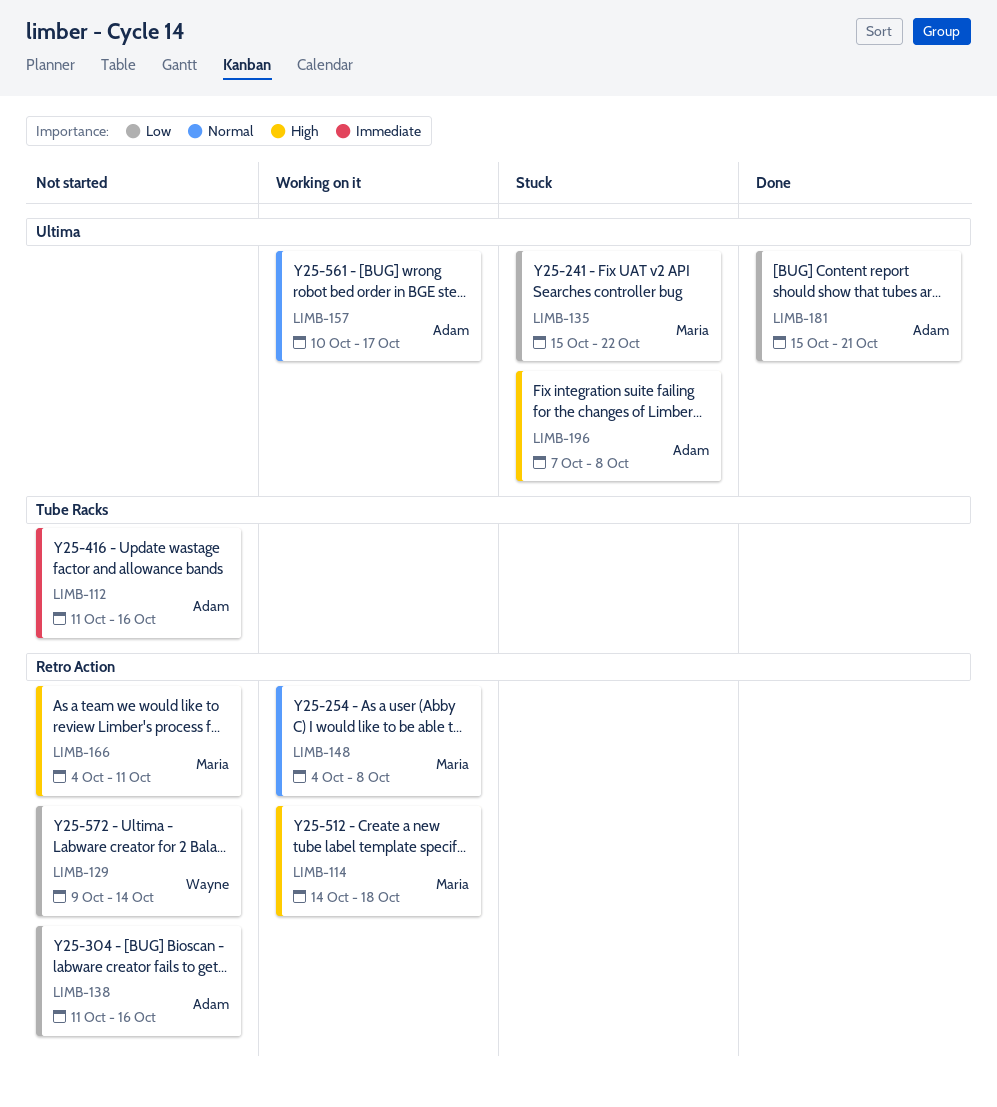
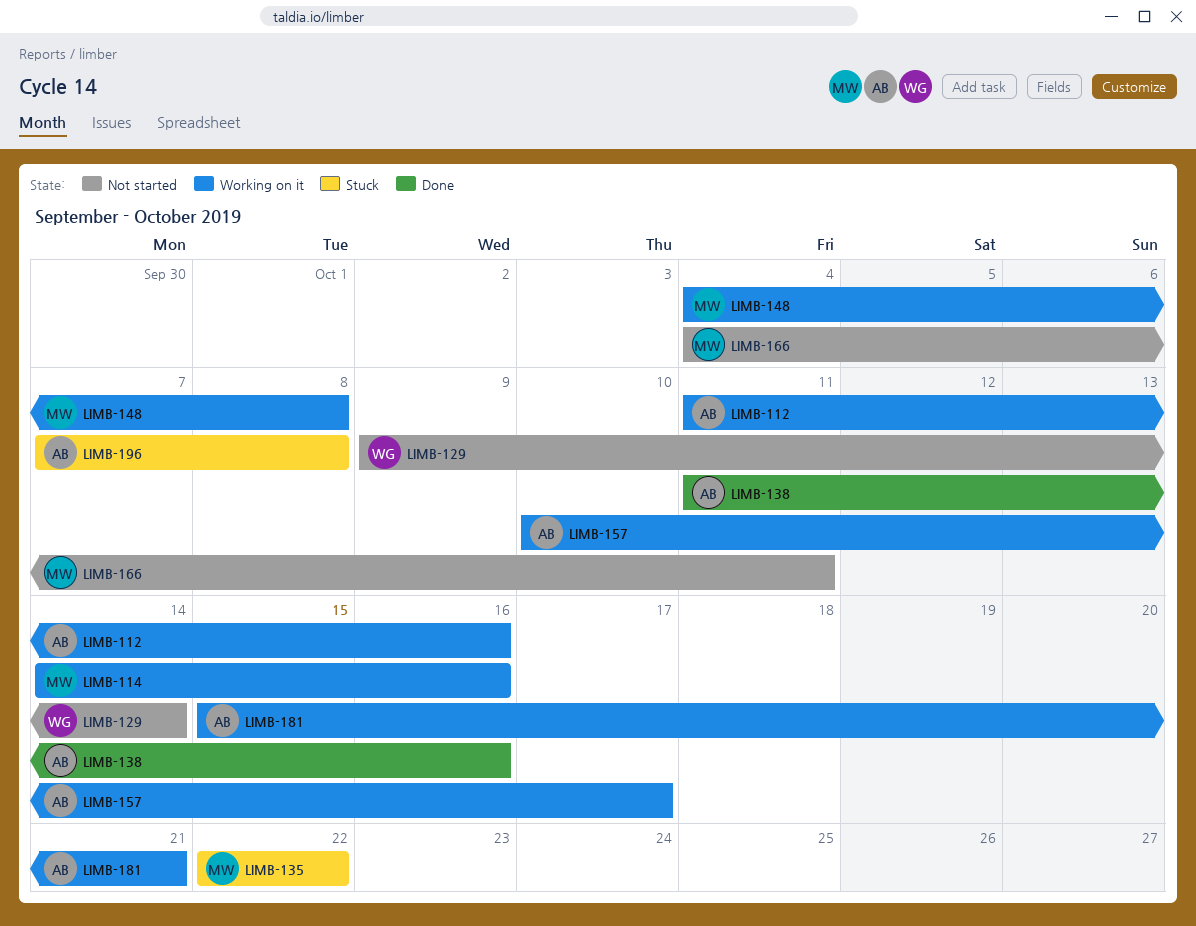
LIMB-112, status: Not started -> Working on it
LIMB-114, due: Oct 18 -> Oct 16
LIMB-135, start: Oct 15 -> Oct 22
LIMB-138, status: Not started -> Done
LIMB-181, status: Done -> Working on it

